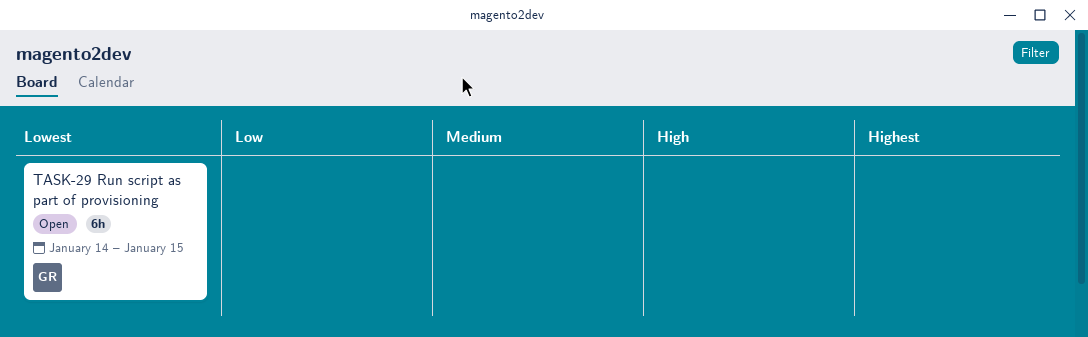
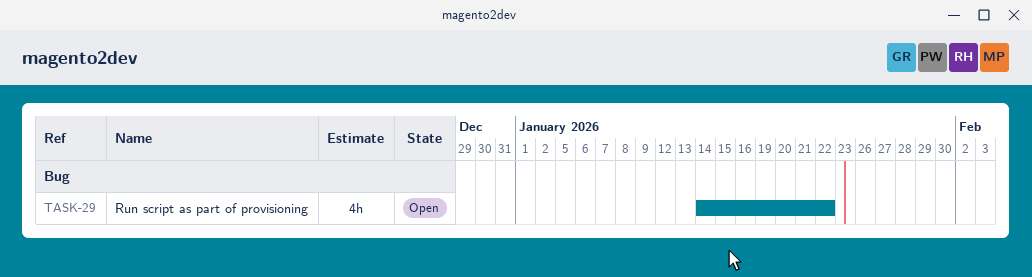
TASK-29, estimate: 6h -> 4h
TASK-29, due: Jan 15 -> Jan 22

